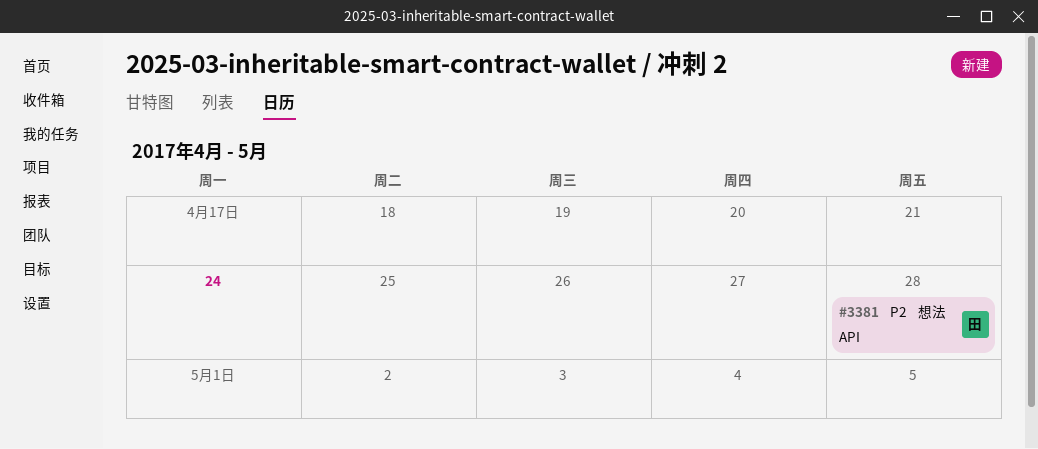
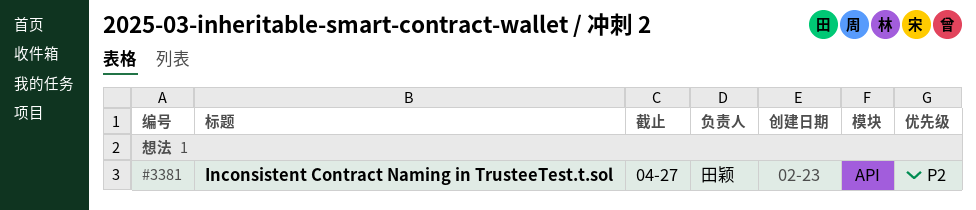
#3381, due: Apr 28 -> Apr 27

